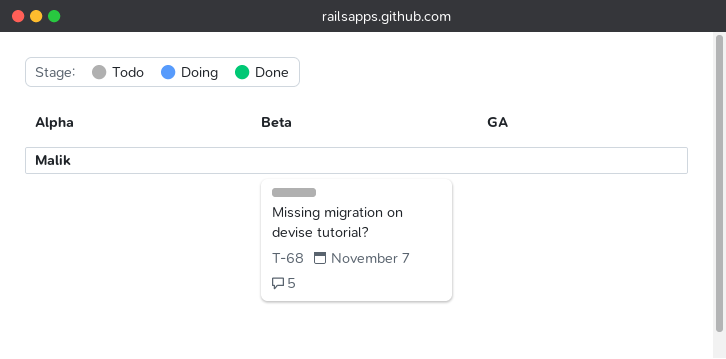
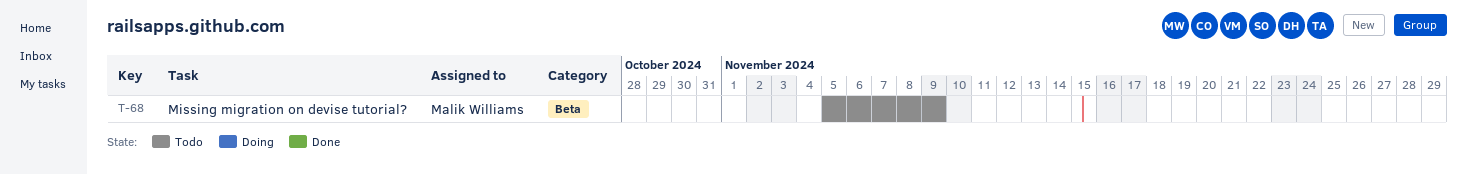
T-68, due: Nov 7 -> Nov 9

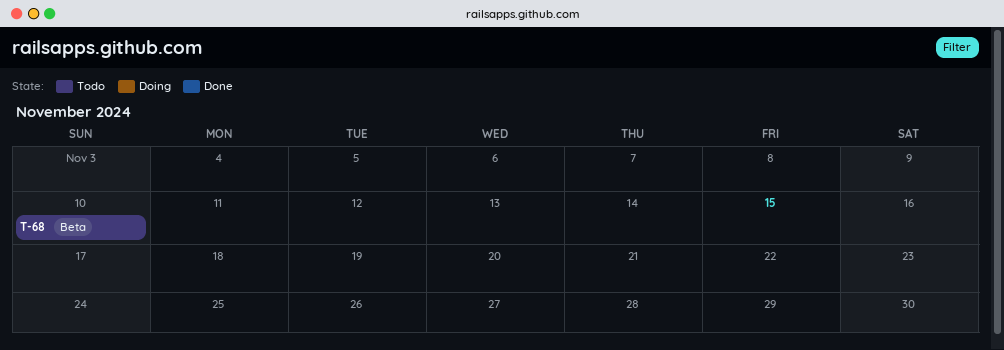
T-68, due: Nov 9 -> Nov 10

